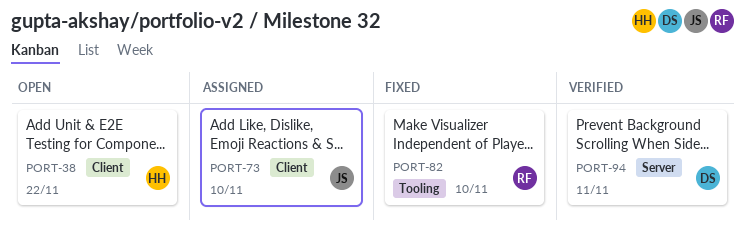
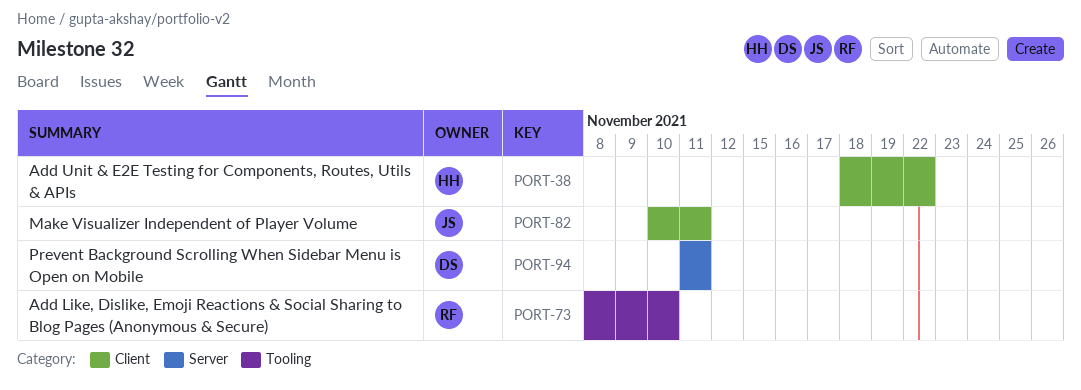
PORT-73, owner: JS -> RF
PORT-73, label: Client -> Tooling
PORT-82, owner: RF -> JS
PORT-82, label: Tooling -> Client
PORT-82, due: Nov 10 -> Nov 11

